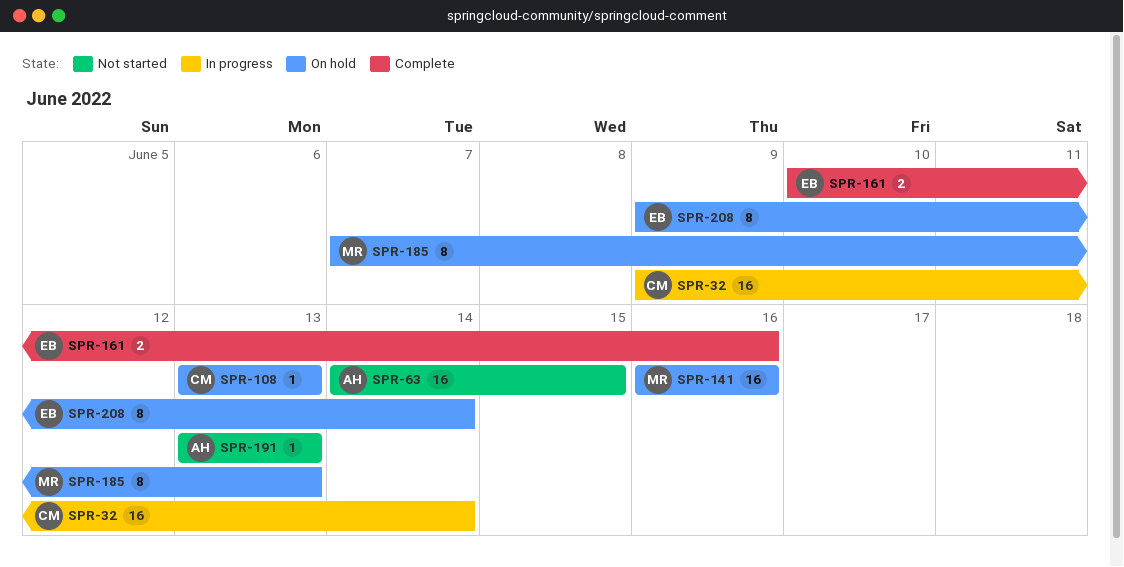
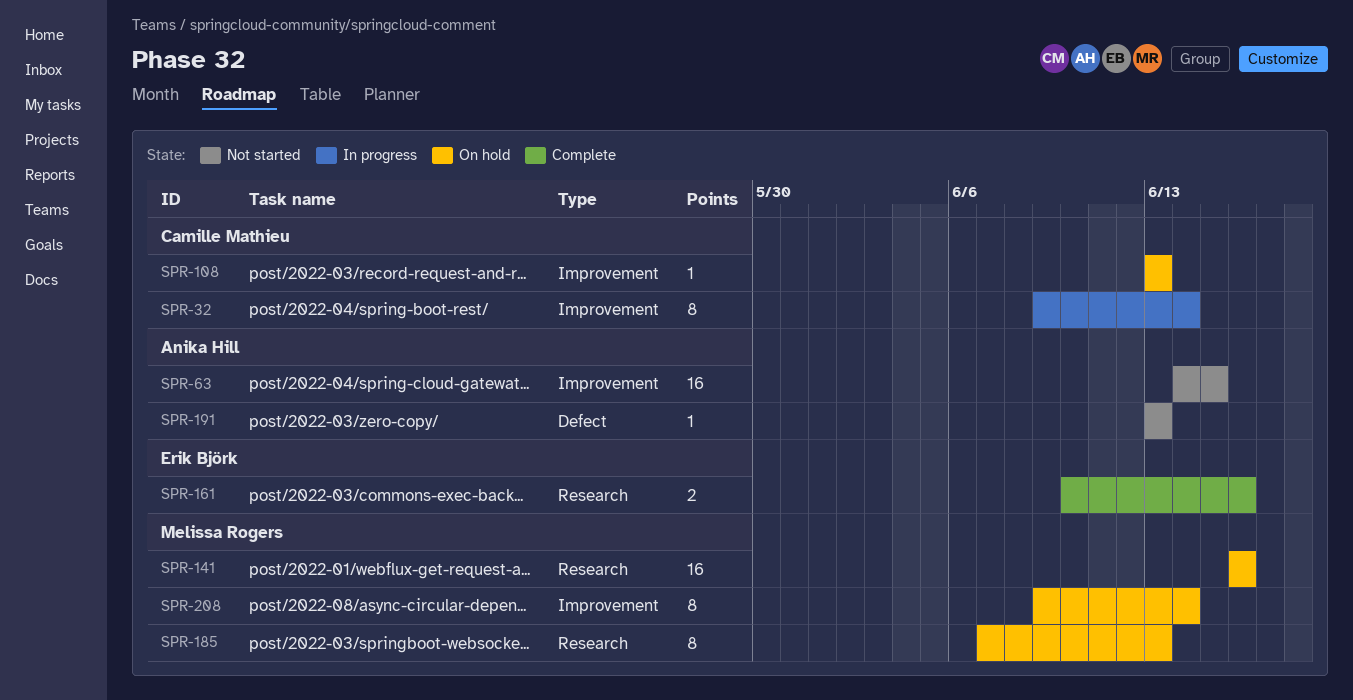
SPR-32, estimate: 16 -> 8
SPR-208, owner: Erik Björk -> Melissa Rogers

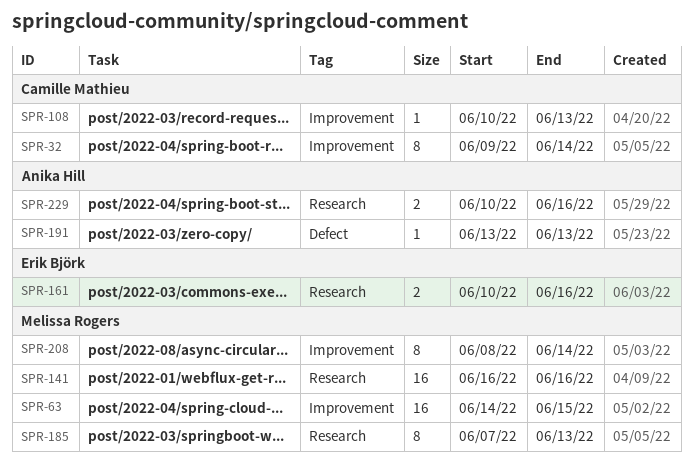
SPR-63, owner: Anika Hill -> Melissa Rogers
SPR-108, start: Jun 13 -> Jun 10
SPR-208, start: Jun 9 -> Jun 8
SPR-229: none -> present

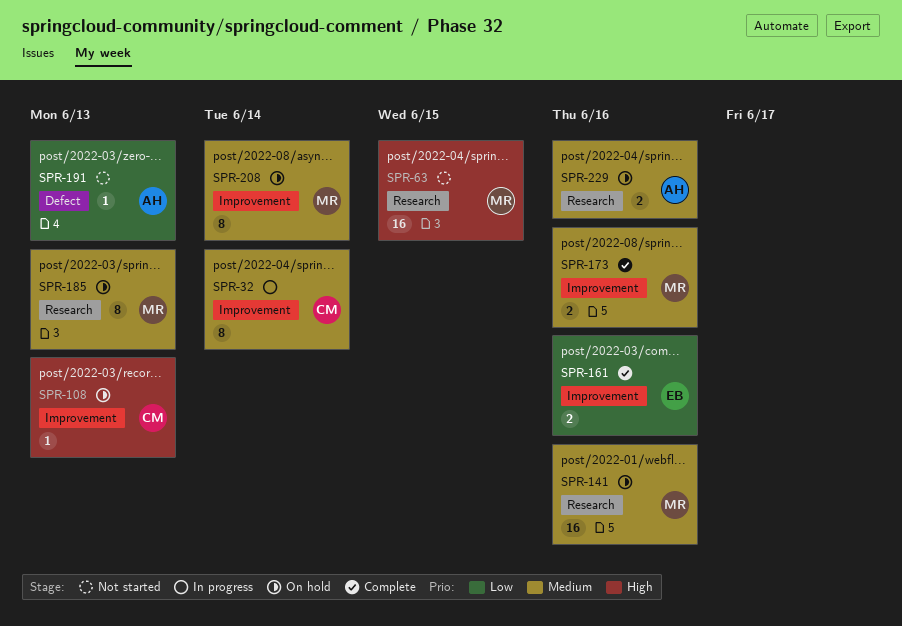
SPR-63, label: Improvement -> Research
SPR-161, label: Research -> Improvement
SPR-173: none -> present

